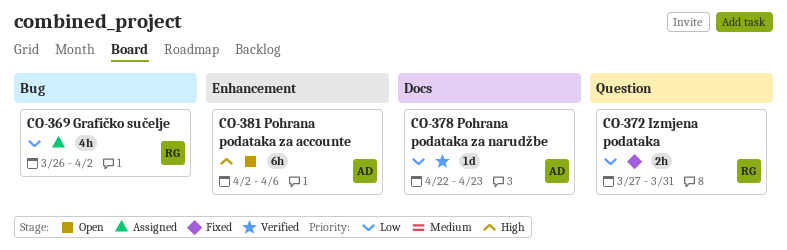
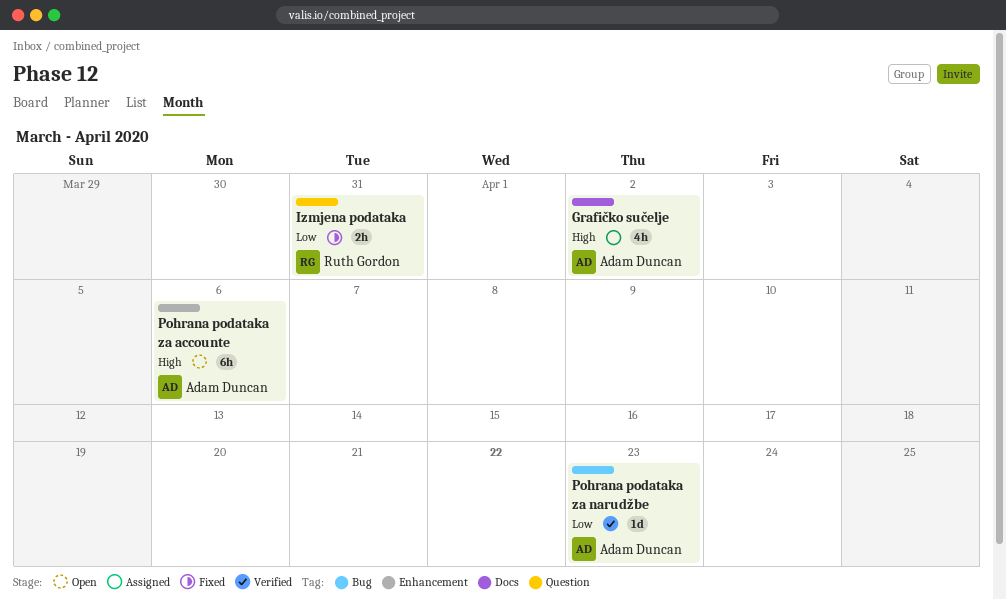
Grafičko sučelje, owner: Ruth Gordon -> Adam Duncan
Grafičko sučelje, priority: Low -> High
Grafičko sučelje, label: Bug -> Docs
Pohrana podataka za narudžbe, label: Docs -> Bug

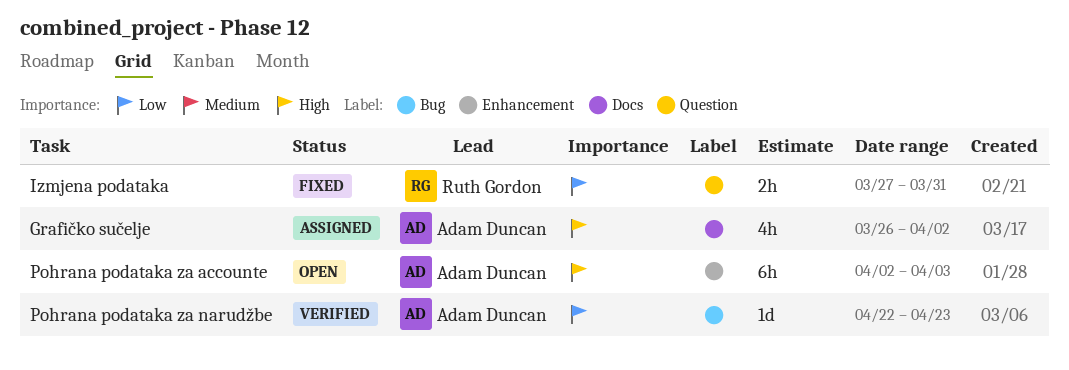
Pohrana podataka za accounte, due: Apr 6 -> Apr 3

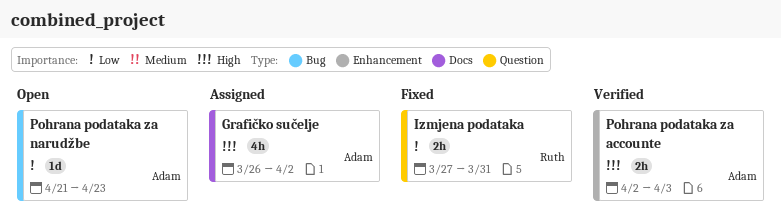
Pohrana podataka za accounte, status: Open -> Verified
Pohrana podataka za accounte, estimate: 6h -> 2h
Pohrana podataka za narudžbe, status: Verified -> Open
Pohrana podataka za narudžbe, start: Apr 22 -> Apr 21

